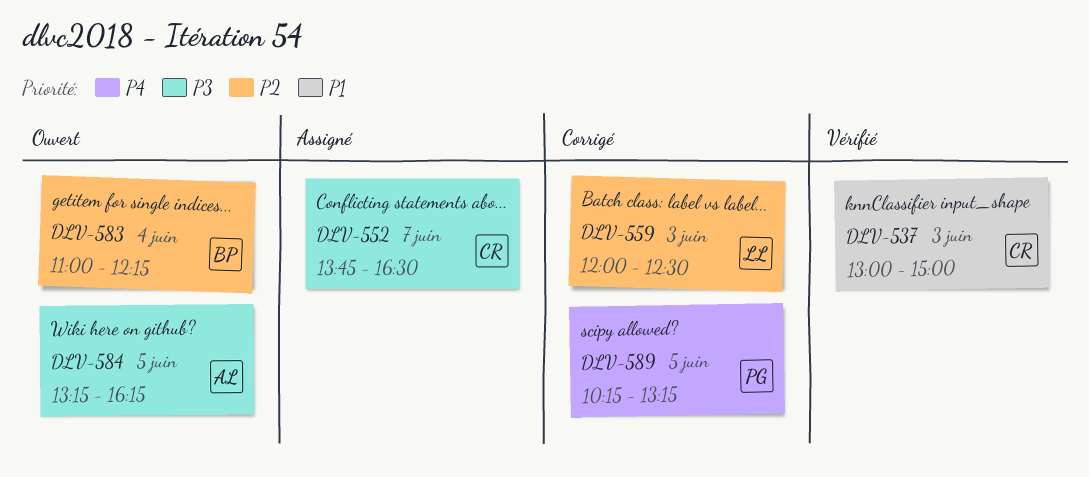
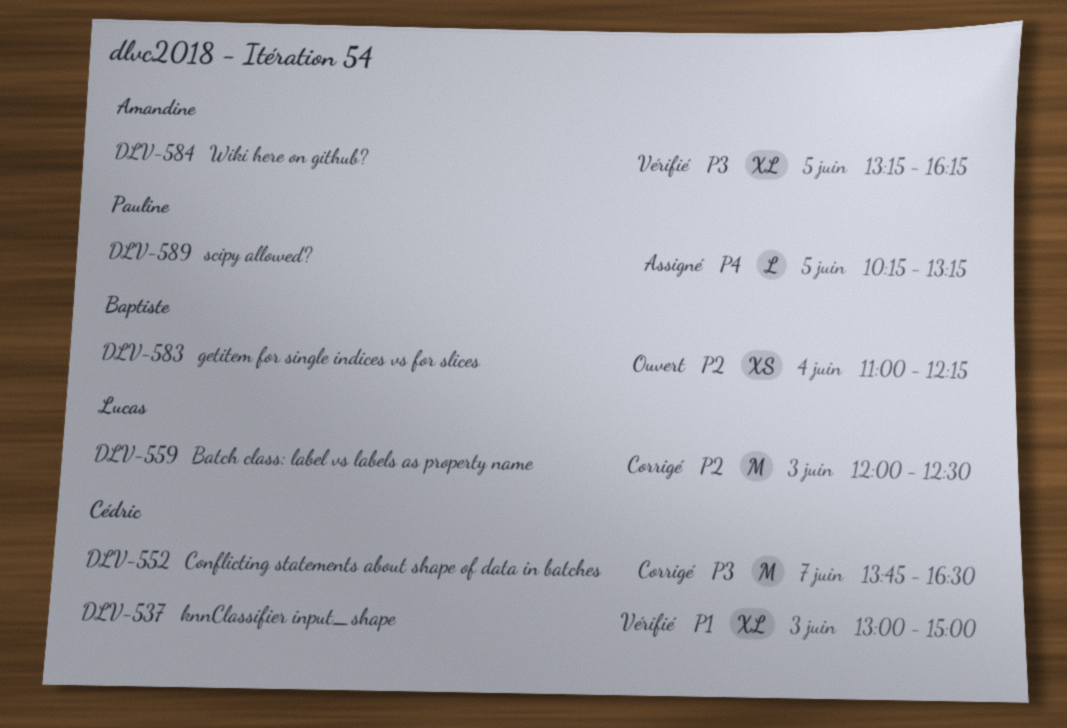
DLV-552, status: Assigné -> Corrigé
DLV-584, status: Ouvert -> Vérifié
DLV-589, status: Corrigé -> Assigné

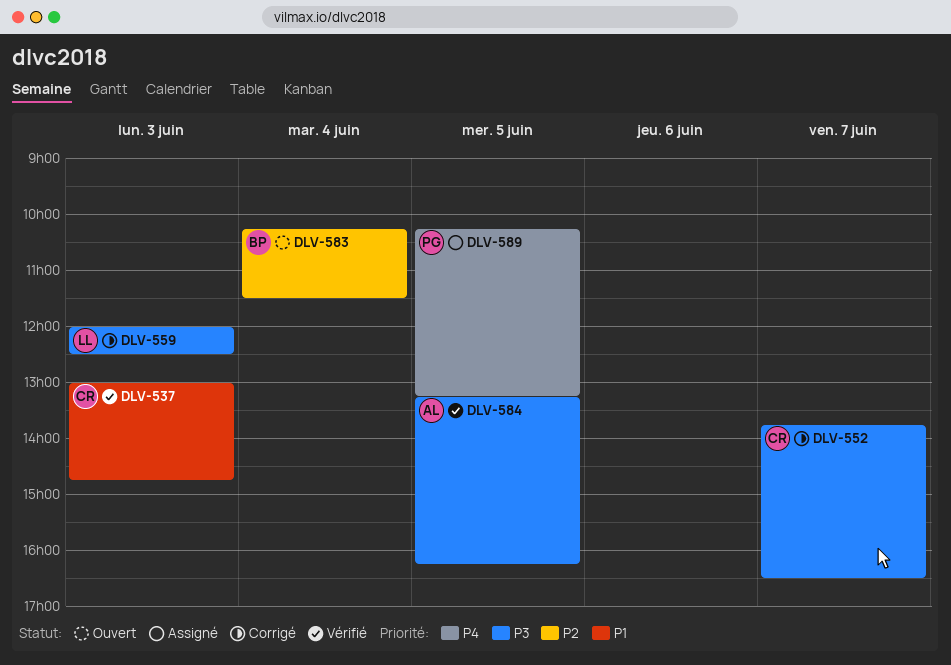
DLV-537, ends: 15:00 -> 14:45
DLV-559, priority: P2 -> P3
DLV-583, begins: 11:00 -> 10:15
DLV-583, ends: 12:15 -> 11:30

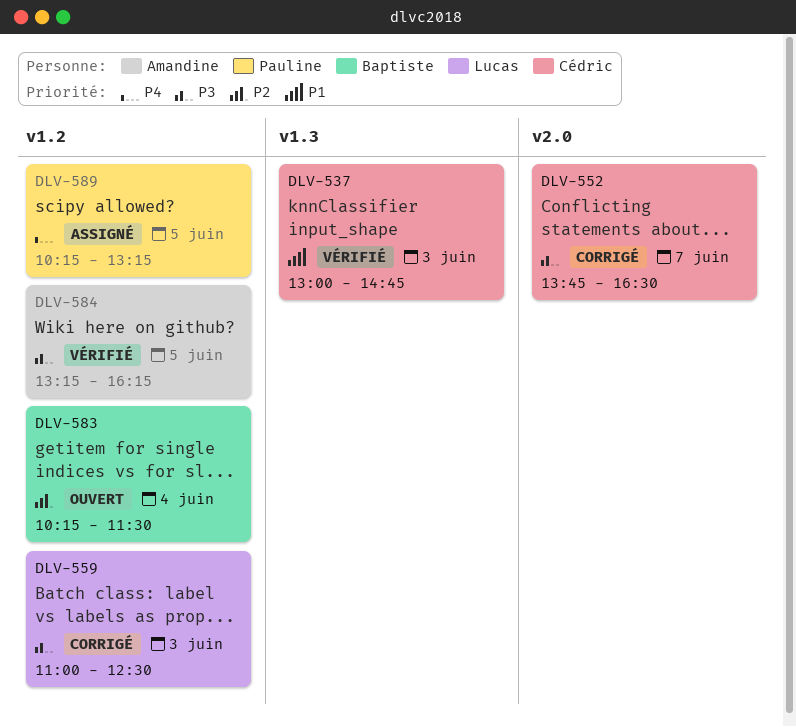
DLV-559, begins: 12:00 -> 11:00

